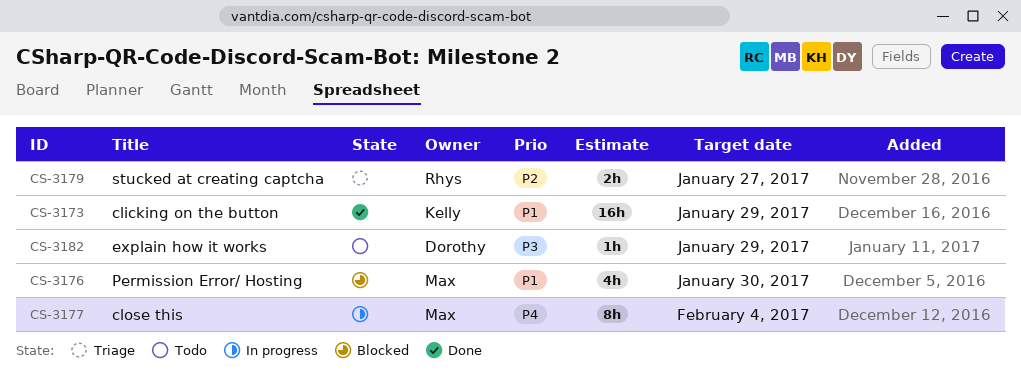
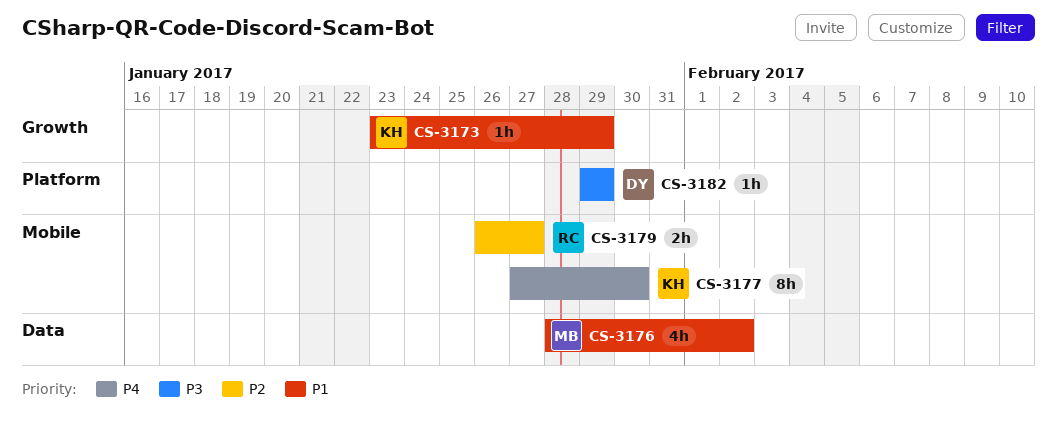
CS-3173, estimate: 16h -> 1h
CS-3176, due: Jan 30 -> Feb 2
CS-3177, owner: Max -> Kelly
CS-3177, due: Feb 4 -> Jan 30

